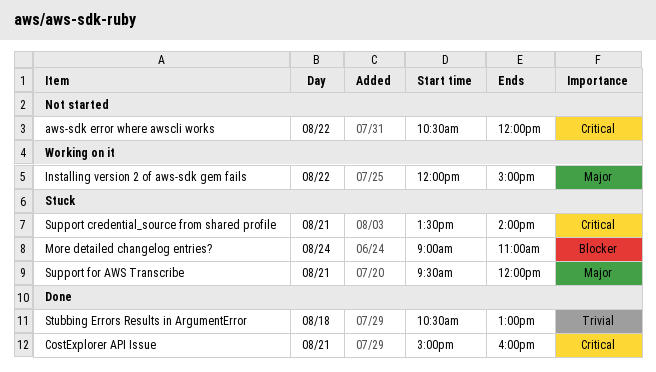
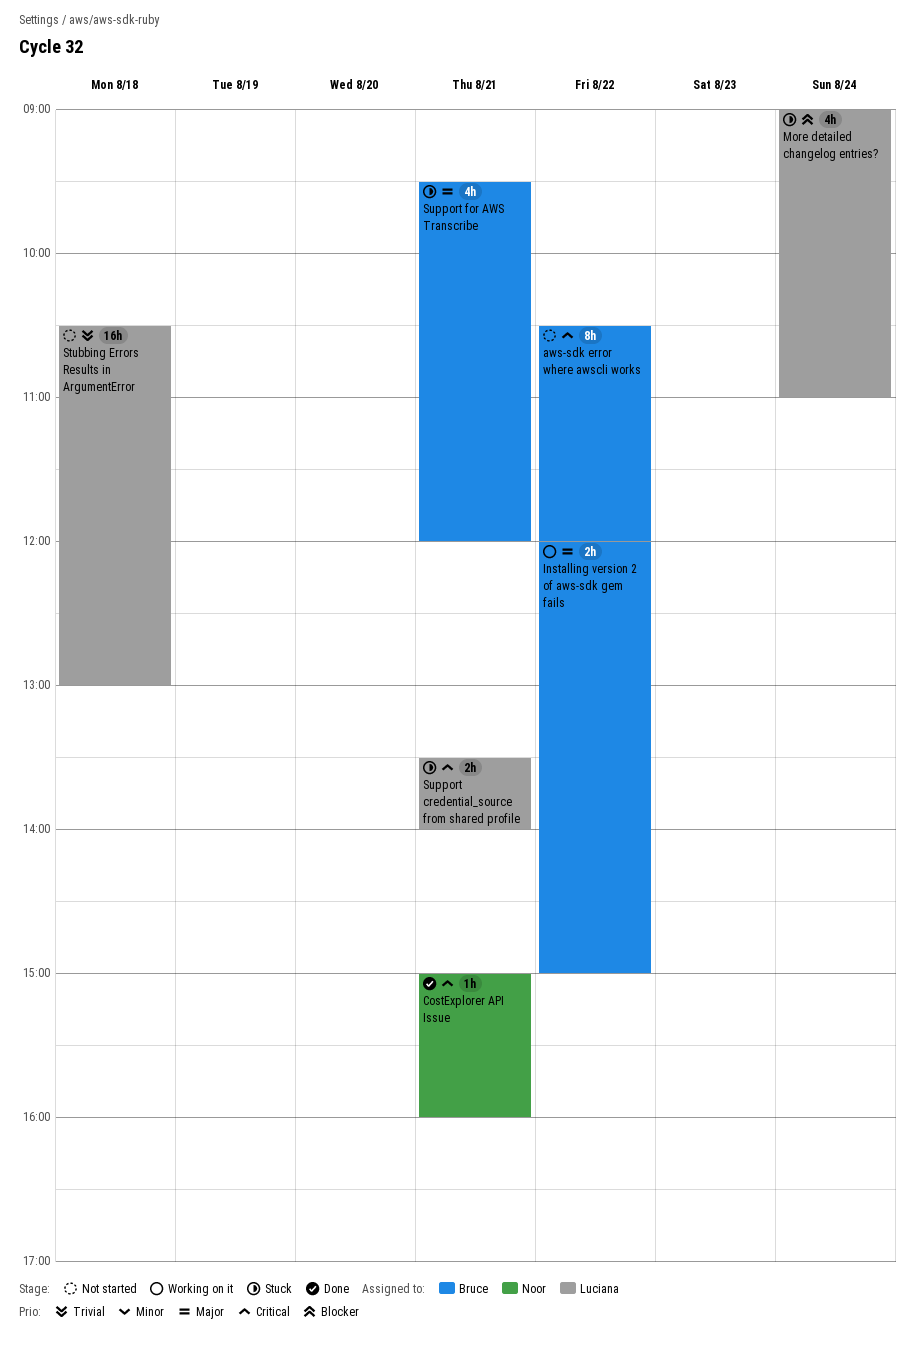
Stubbing Errors Results in ArgumentError, status: Done -> Not started

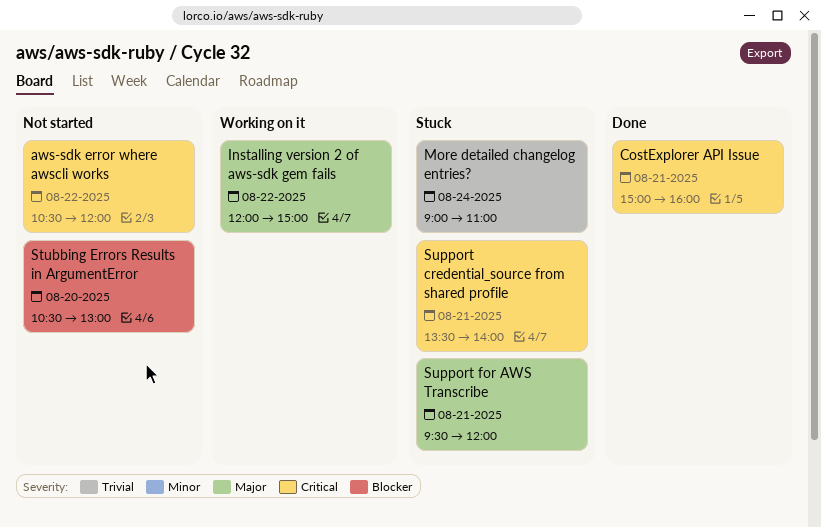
More detailed changelog entries?, priority: Blocker -> Trivial
Stubbing Errors Results in ArgumentError, priority: Trivial -> Blocker
Stubbing Errors Results in ArgumentError, day: Aug 18 -> Aug 20

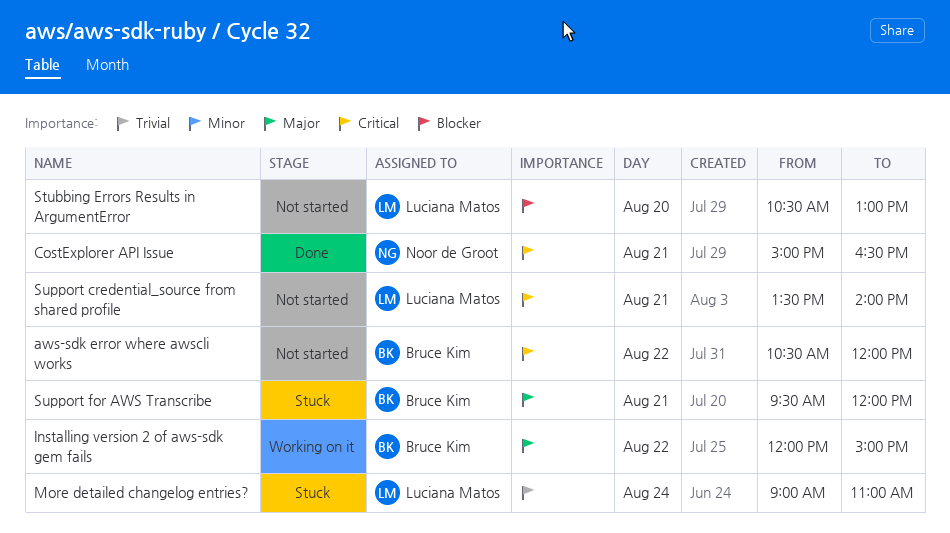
CostExplorer API Issue, ends: 16:00 -> 16:30
Support credential_source from shared profile, status: Stuck -> Not started

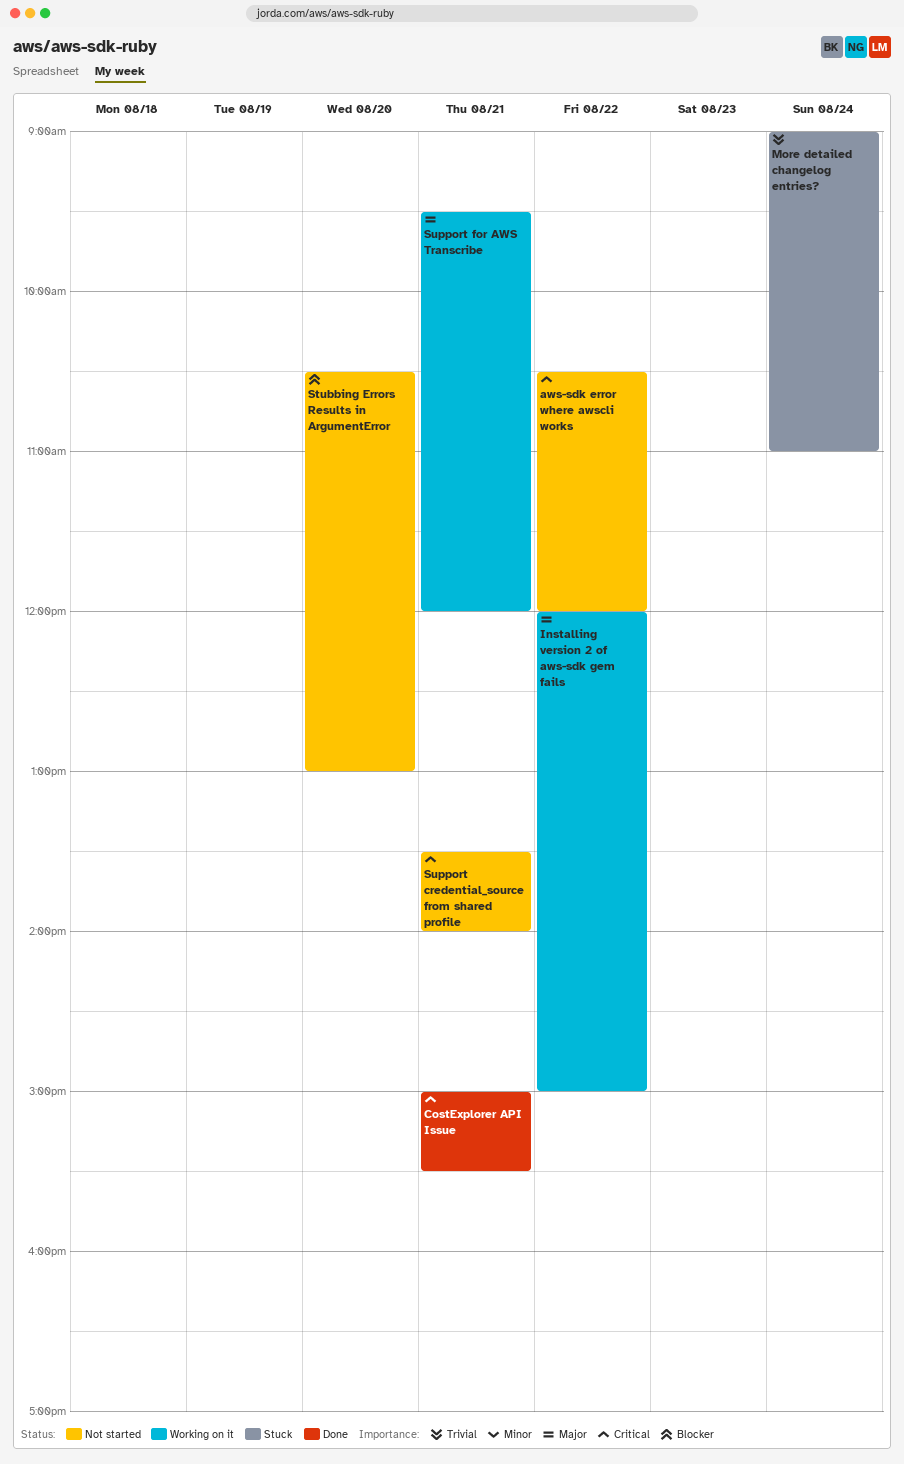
CostExplorer API Issue, ends: 16:30 -> 15:30
Support for AWS Transcribe, status: Stuck -> Working on it

